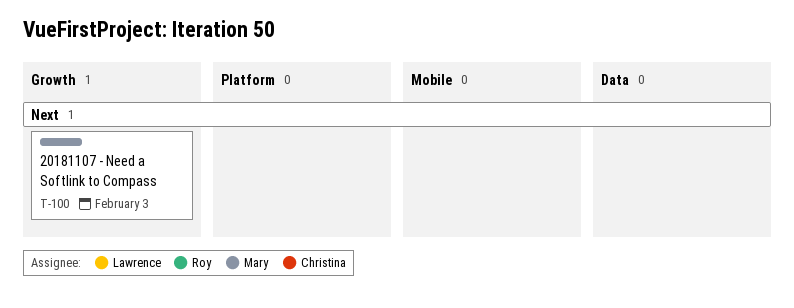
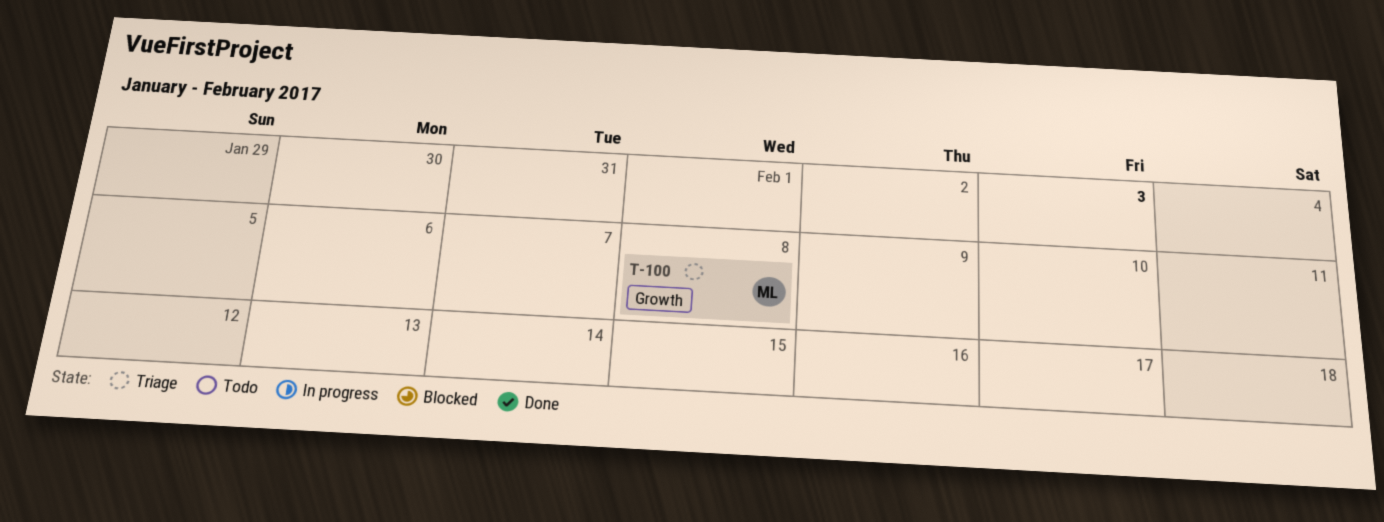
T-100, due: Feb 3 -> Feb 8

